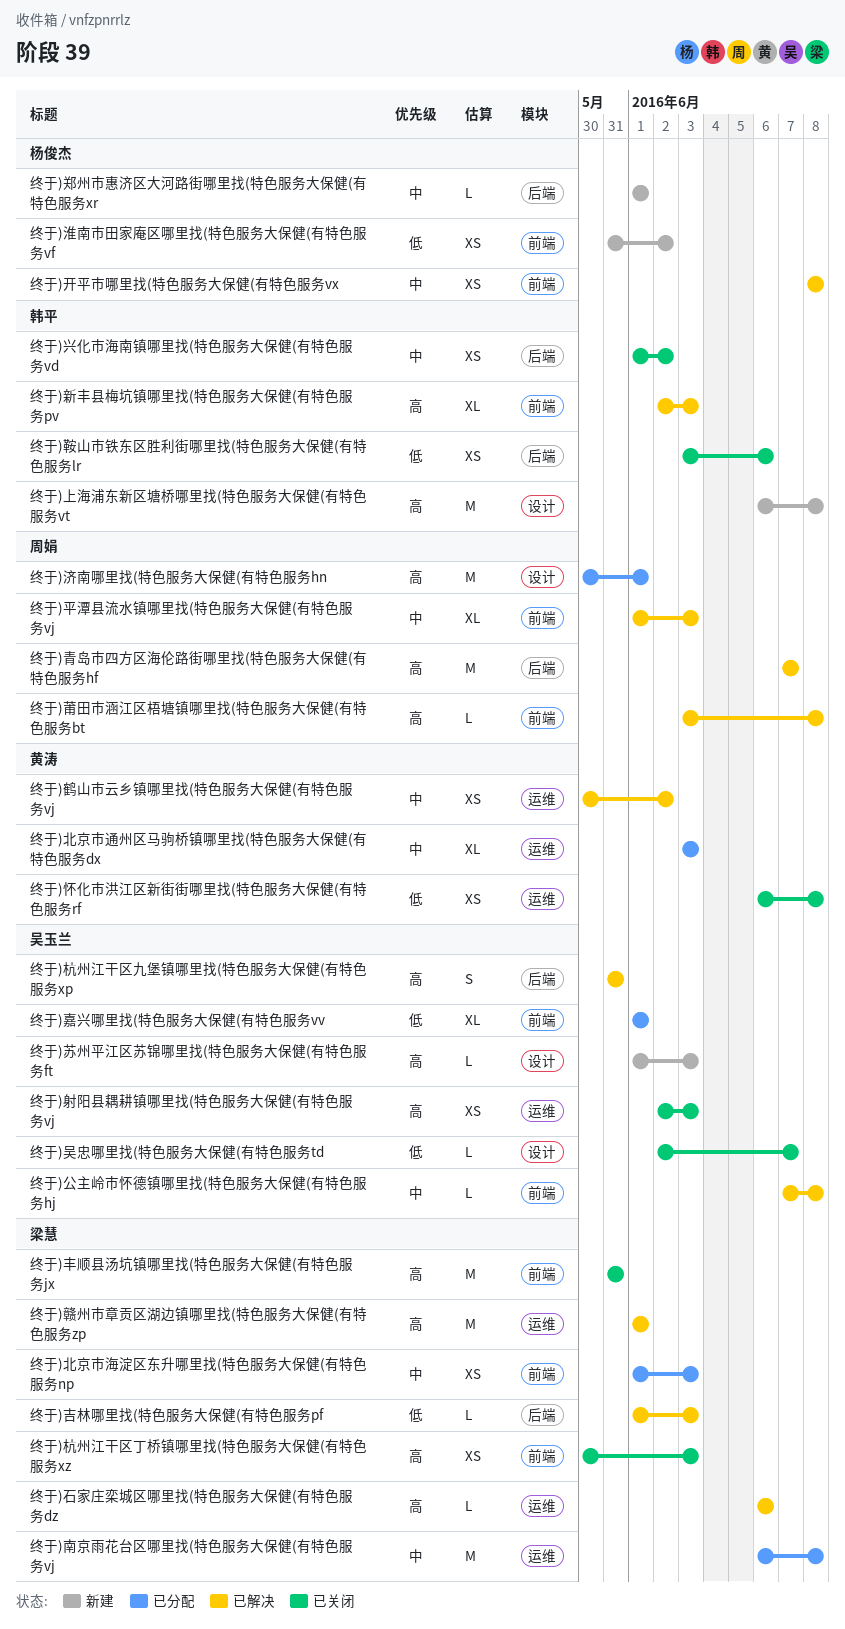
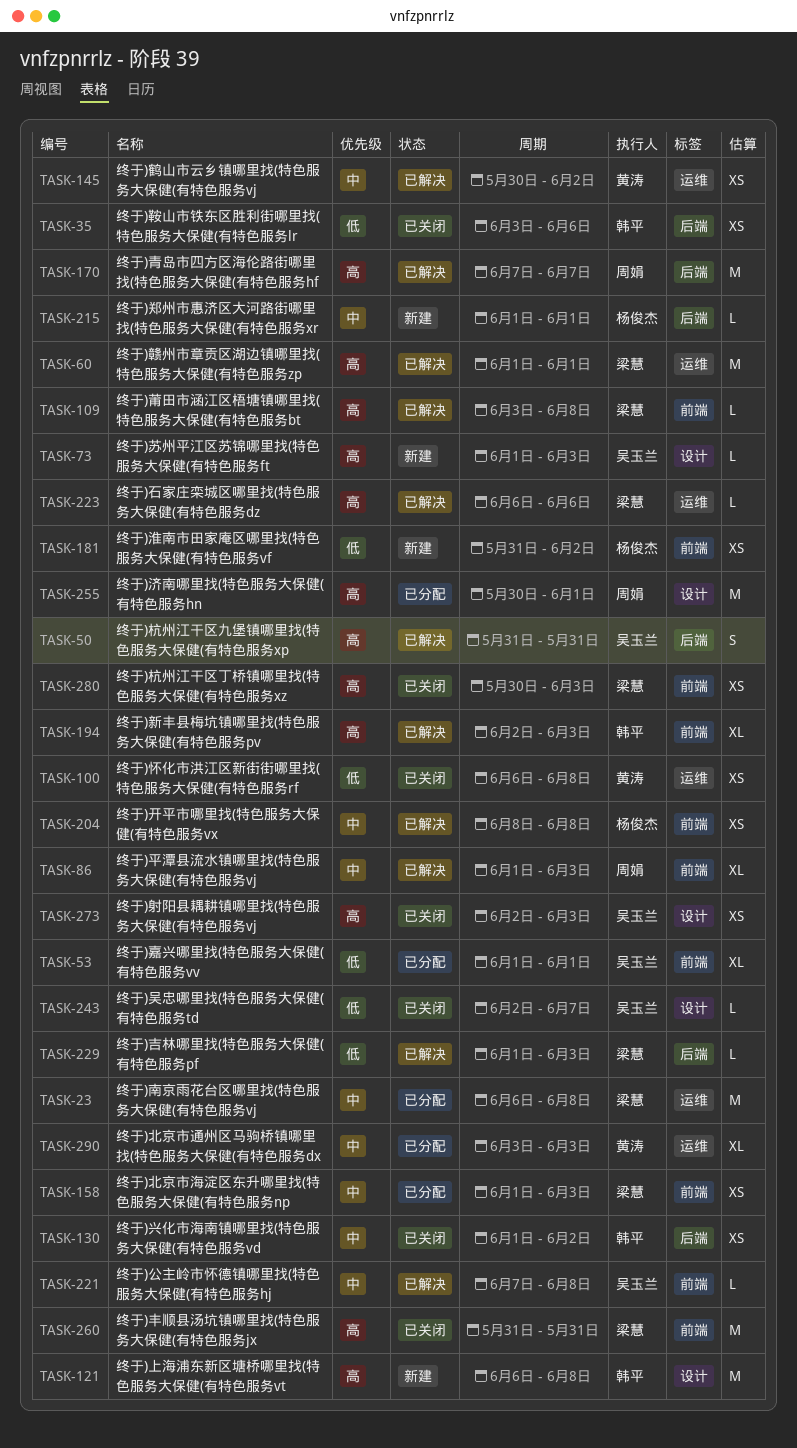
终于)射阳县耦耕镇哪里找(特色服务大保健(有特色服务vj, label: 运维 -> 设计
终于)莆田市涵江区梧塘镇哪里找(特色服务大保健(有特色服务bt, owner: 周娟 -> 梁慧

